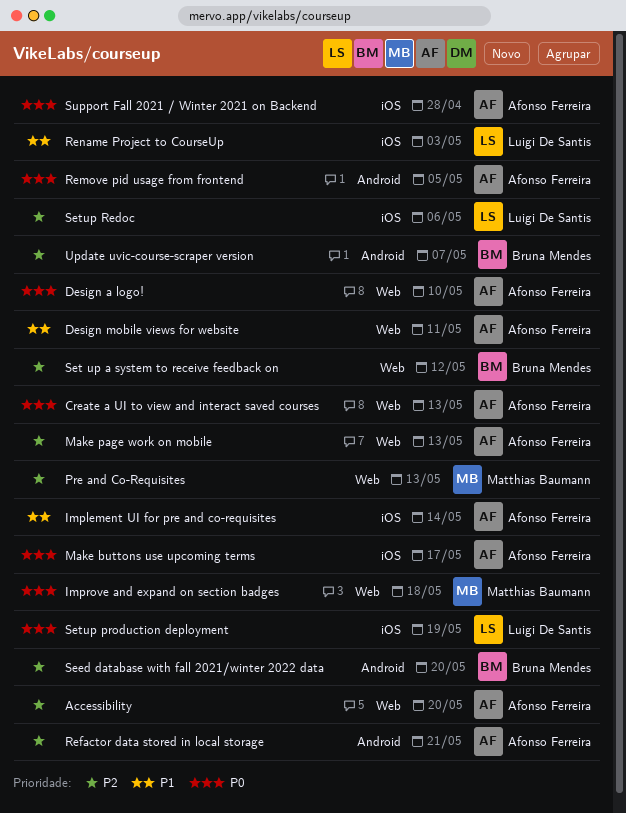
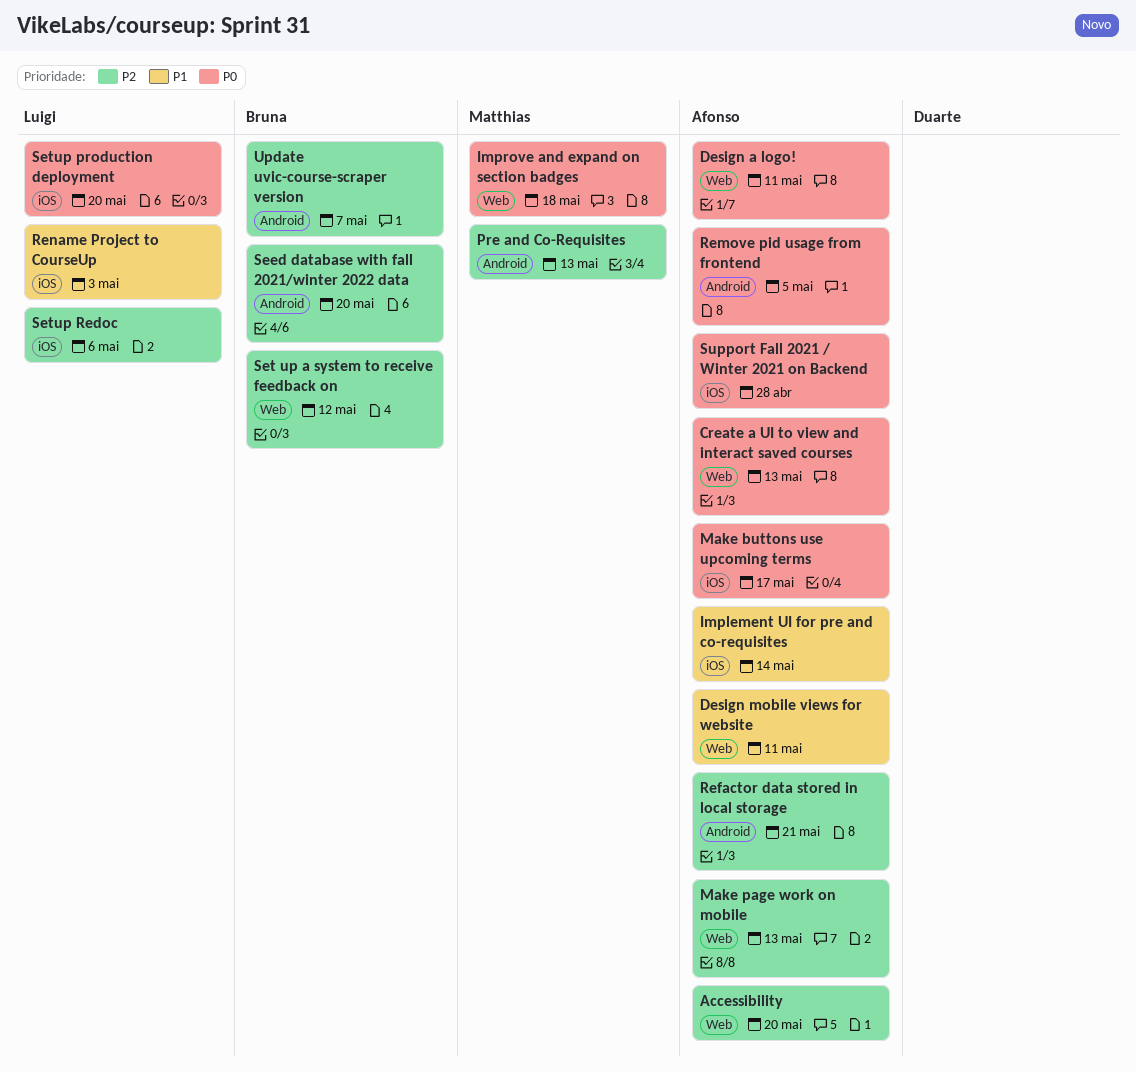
Design a logo!, due: May 10 -> May 11
Pre and Co-Requisites, label: Web -> Android
Setup production deployment, due: May 19 -> May 20

